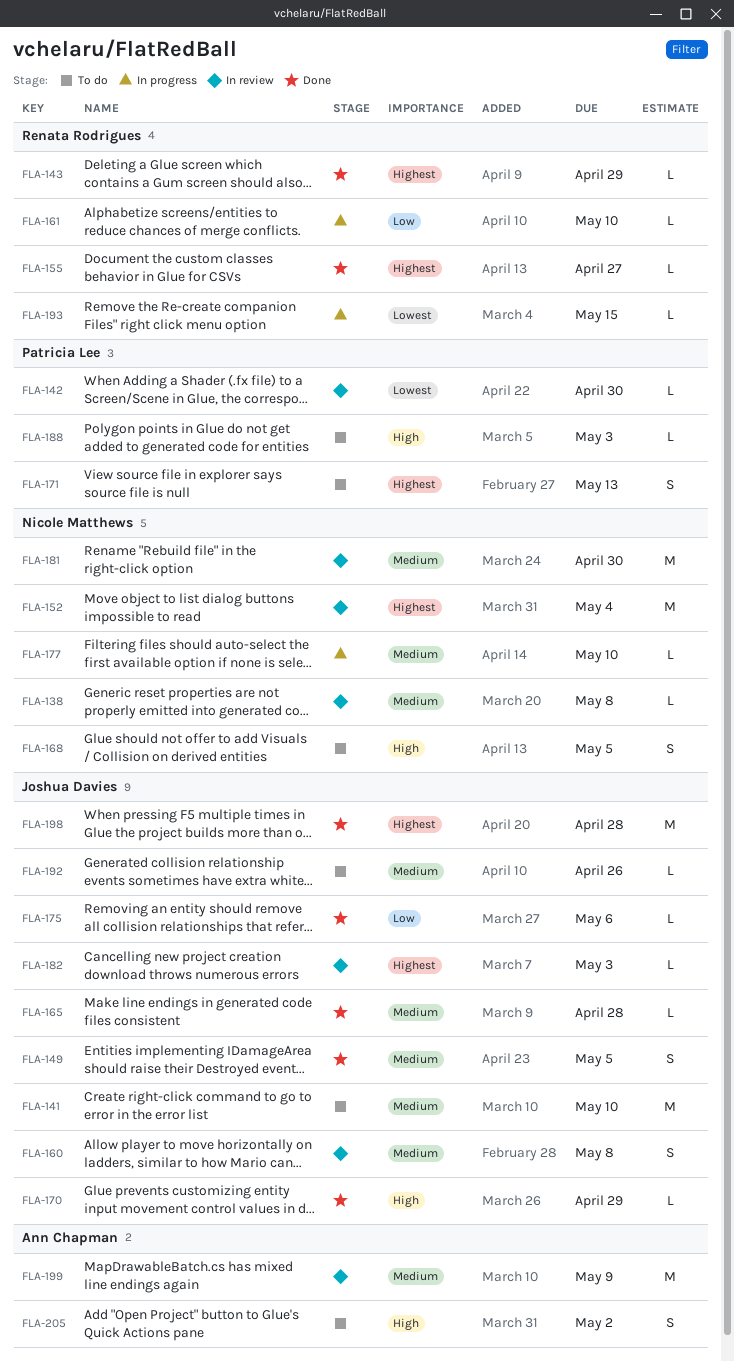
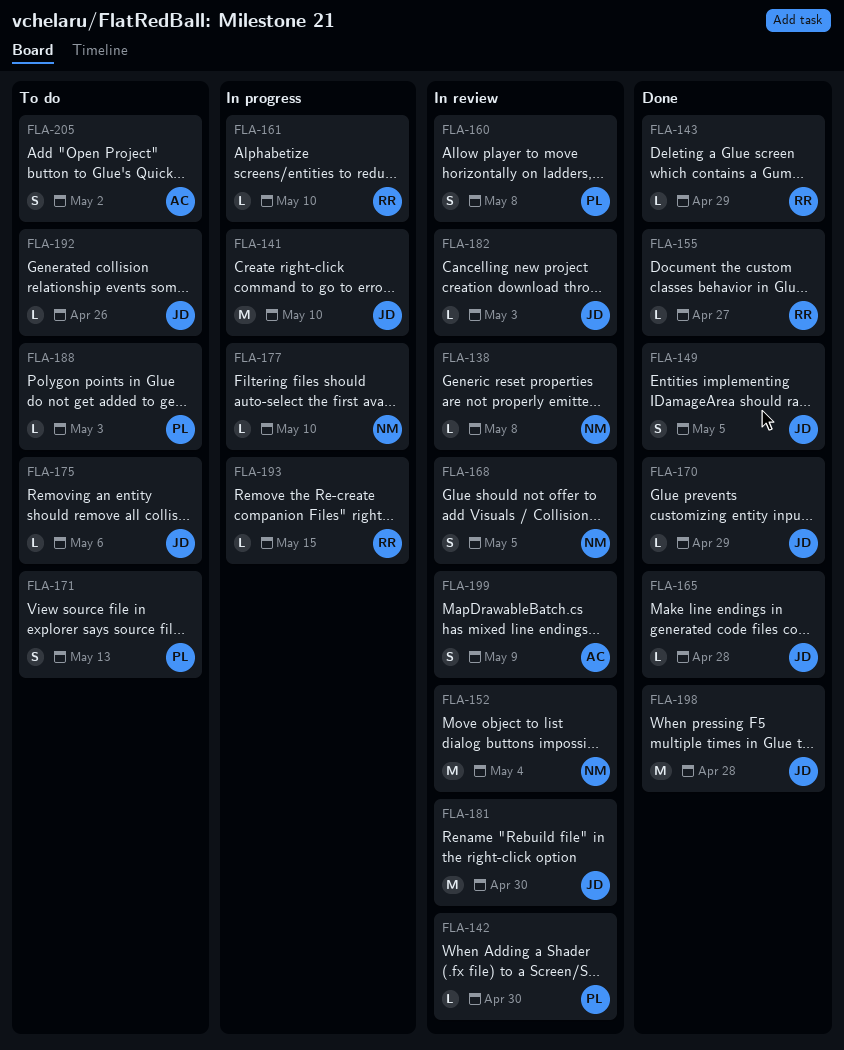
FLA-141, status: To do -> In progress
FLA-160, owner: Joshua Davies -> Patricia Lee
FLA-168, status: To do -> In review
FLA-175, status: Done -> To do
FLA-181, owner: Nicole Matthews -> Joshua Davies
FLA-199, estimate: M -> S

